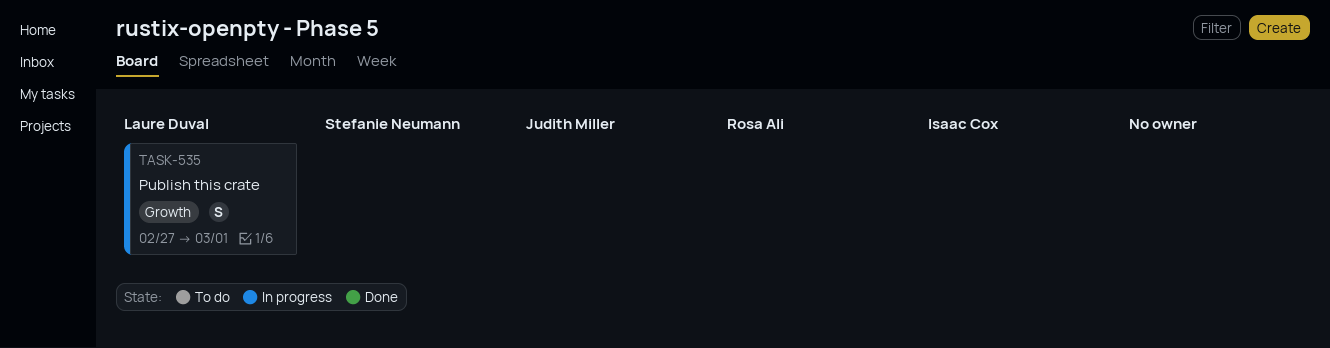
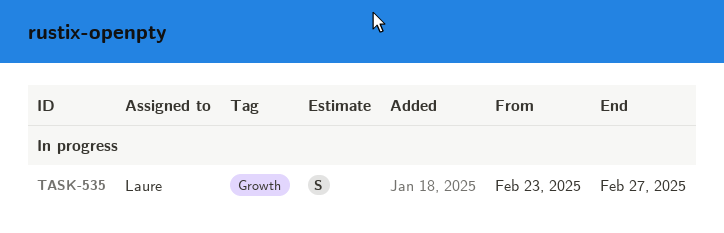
TASK-535, start: Feb 27 -> Feb 23
TASK-535, due: Mar 1 -> Feb 27

